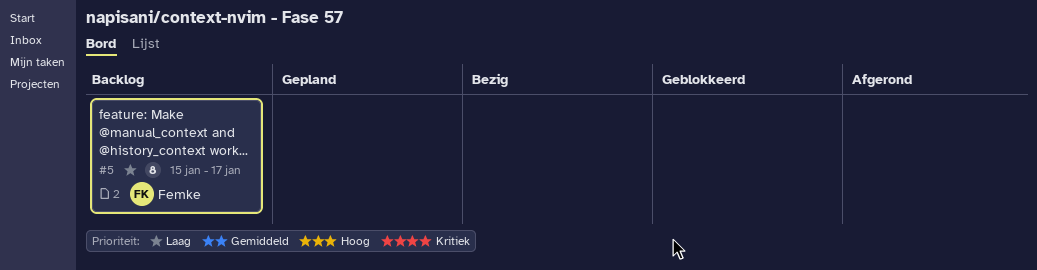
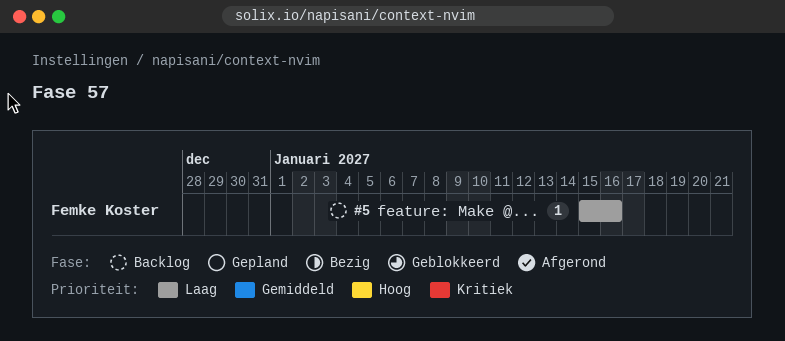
#5, estimate: 8 -> 1
#5, due: Jan 17 -> Jan 16

